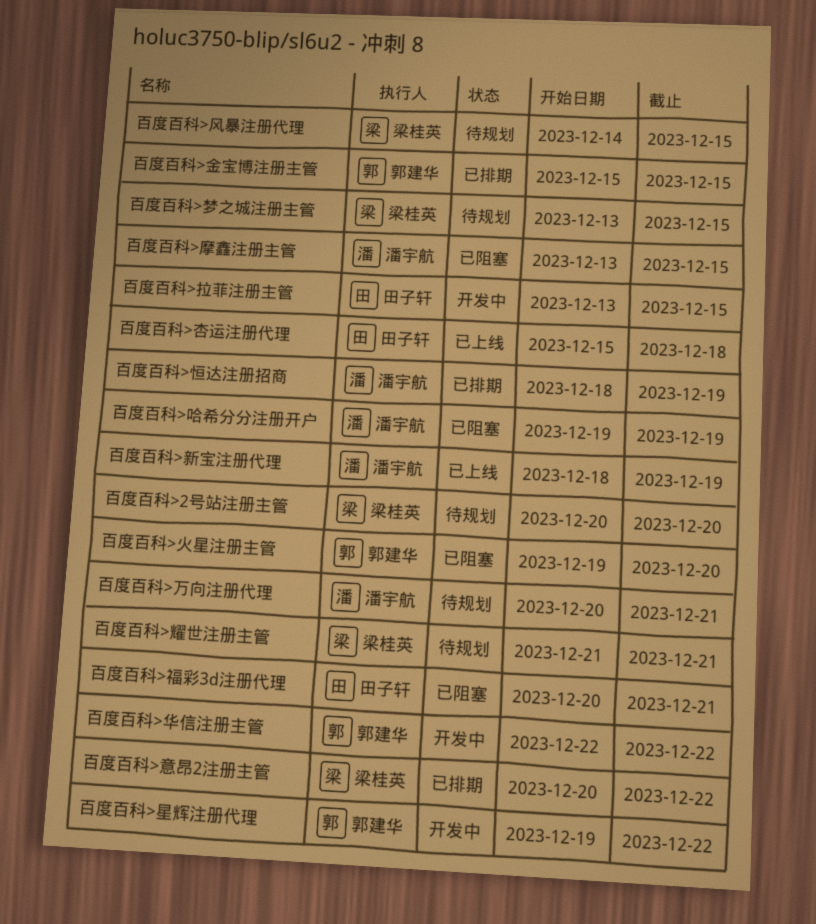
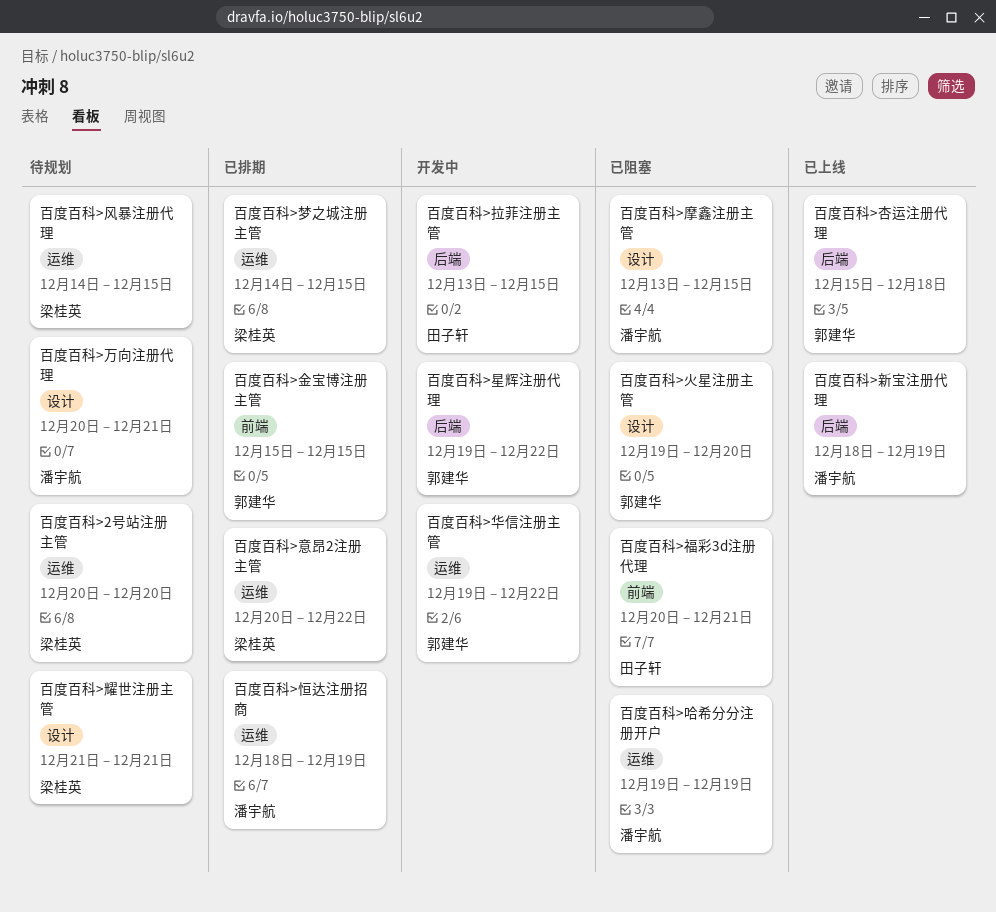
百度百科>华信注册主管, start: Dec 22 -> Dec 19
百度百科>杏运注册代理, owner: 田子轩 -> 郭建华
百度百科>梦之城注册主管, status: 待规划 -> 已排期
百度百科>梦之城注册主管, start: Dec 13 -> Dec 14

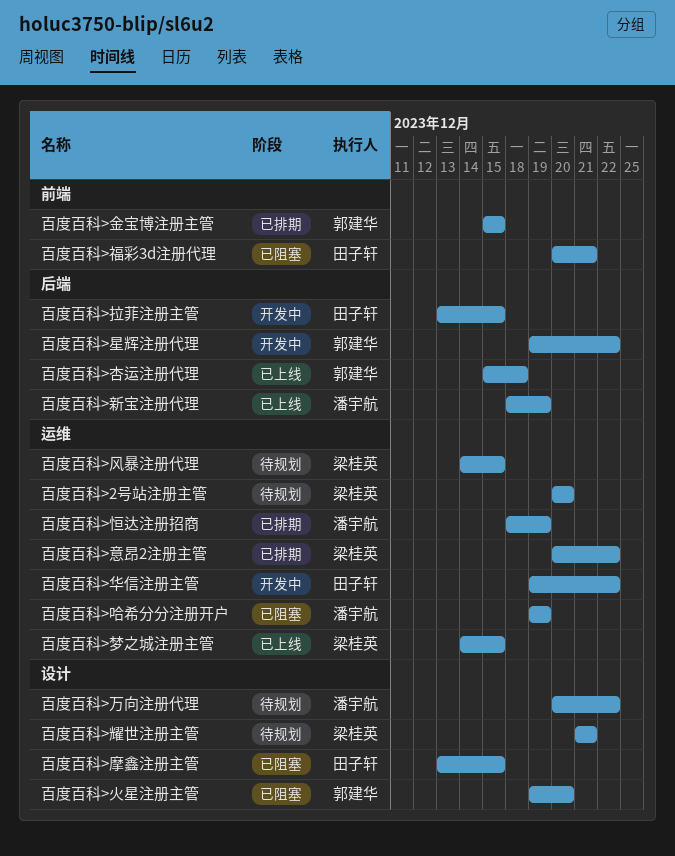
百度百科>万向注册代理, due: Dec 21 -> Dec 22
百度百科>华信注册主管, owner: 郭建华 -> 田子轩
百度百科>摩鑫注册主管, owner: 潘宇航 -> 田子轩
百度百科>梦之城注册主管, status: 已排期 -> 已上线

